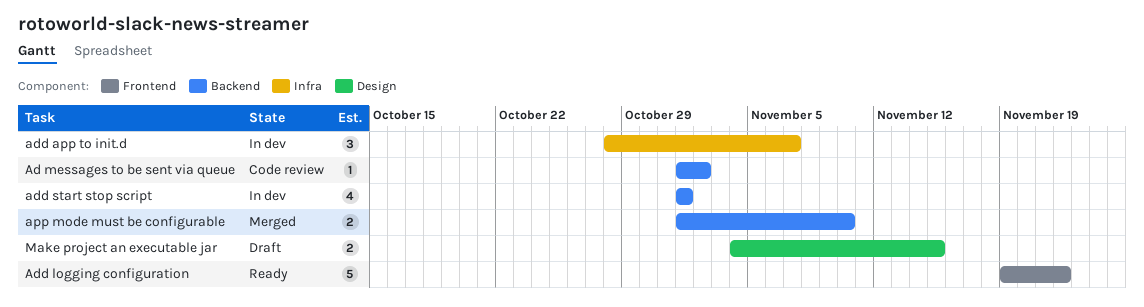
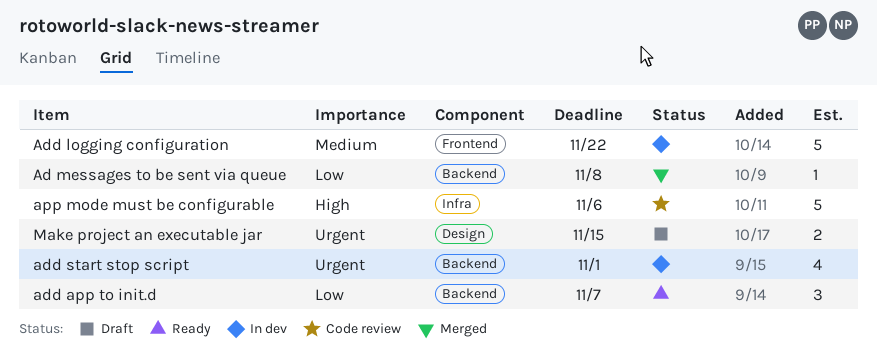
Ad messages to be sent via queue, status: Code review -> Merged
Ad messages to be sent via queue, due: Nov 2 -> Nov 8
add app to init.d, status: In dev -> Ready
add app to init.d, label: Infra -> Backend
Add logging configuration, status: Ready -> In dev
app mode must be configurable, status: Merged -> Code review
app mode must be configurable, label: Backend -> Infra
app mode must be configurable, estimate: 2 -> 5
app mode must be configurable, due: Nov 10 -> Nov 6

